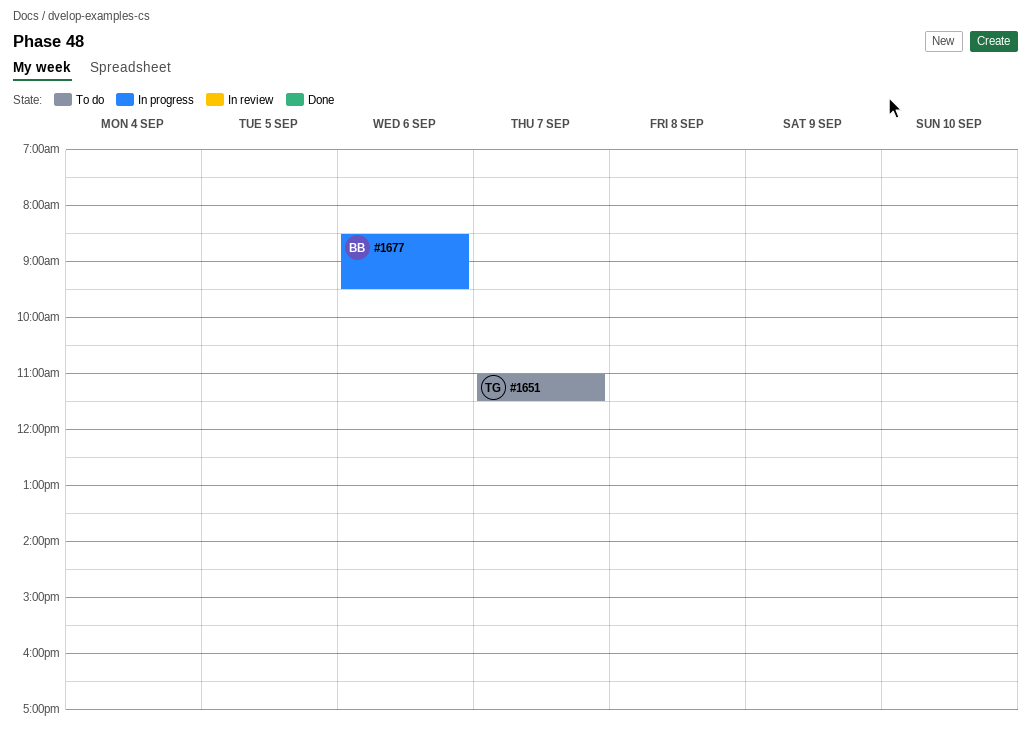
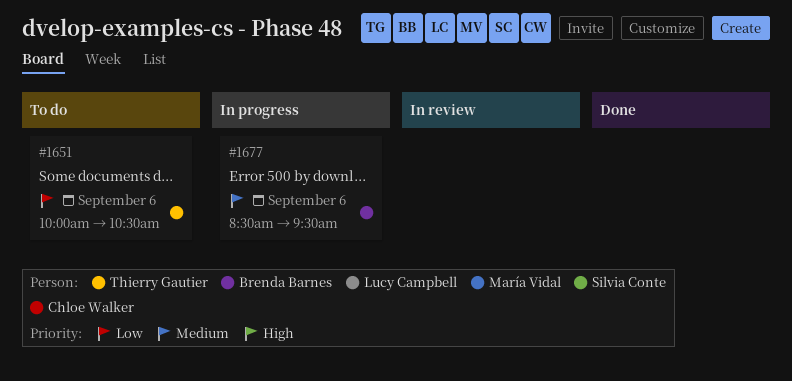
#1651, day: Sep 7 -> Sep 6
#1651, begins: 11:00 -> 10:00
#1651, ends: 11:30 -> 10:30

